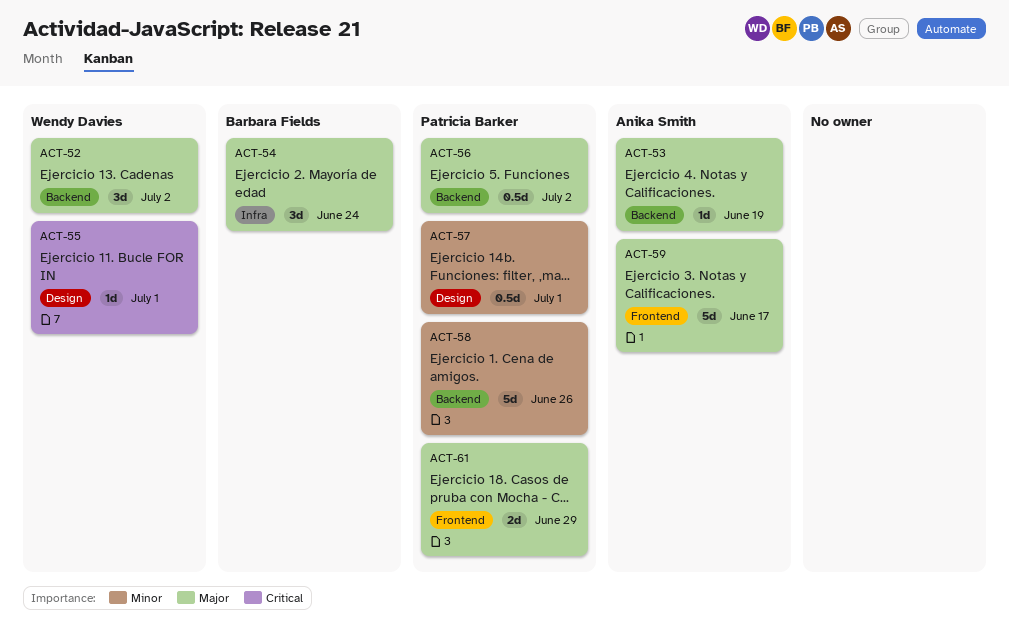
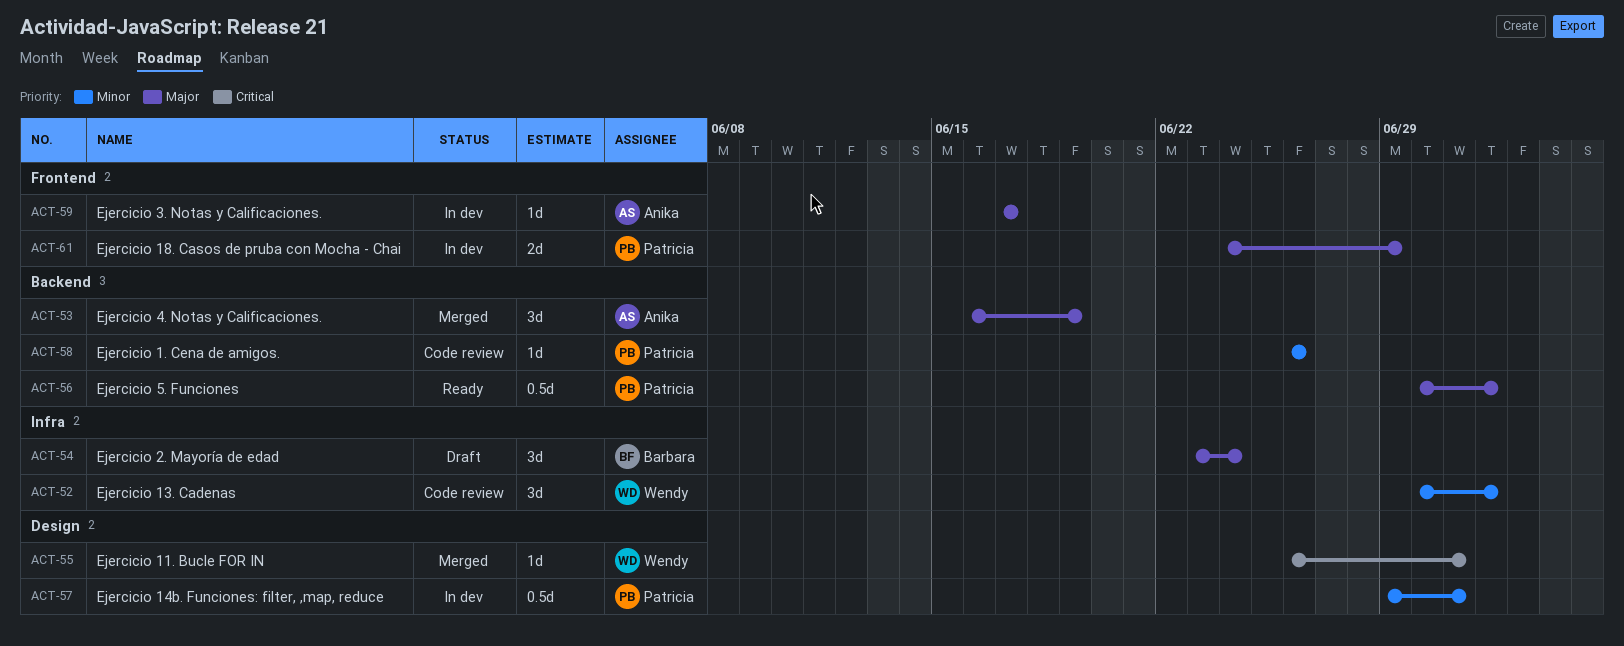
ACT-52, priority: Major -> Minor
ACT-52, label: Backend -> Infra
ACT-53, estimate: 1d -> 3d
ACT-58, estimate: 5d -> 1d
ACT-59, estimate: 5d -> 1d

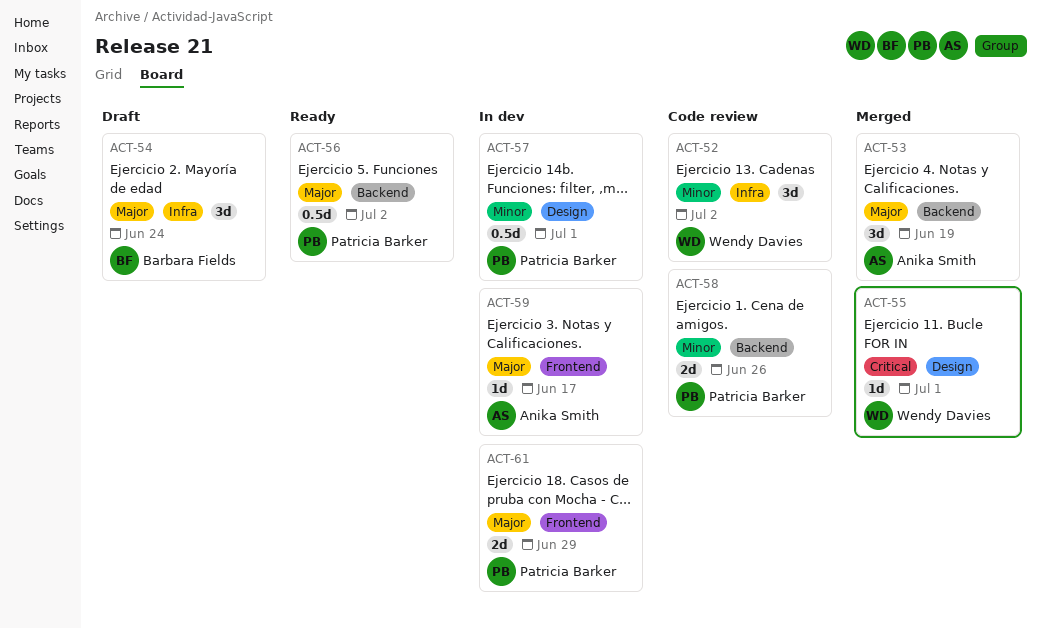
ACT-58, estimate: 1d -> 2d

